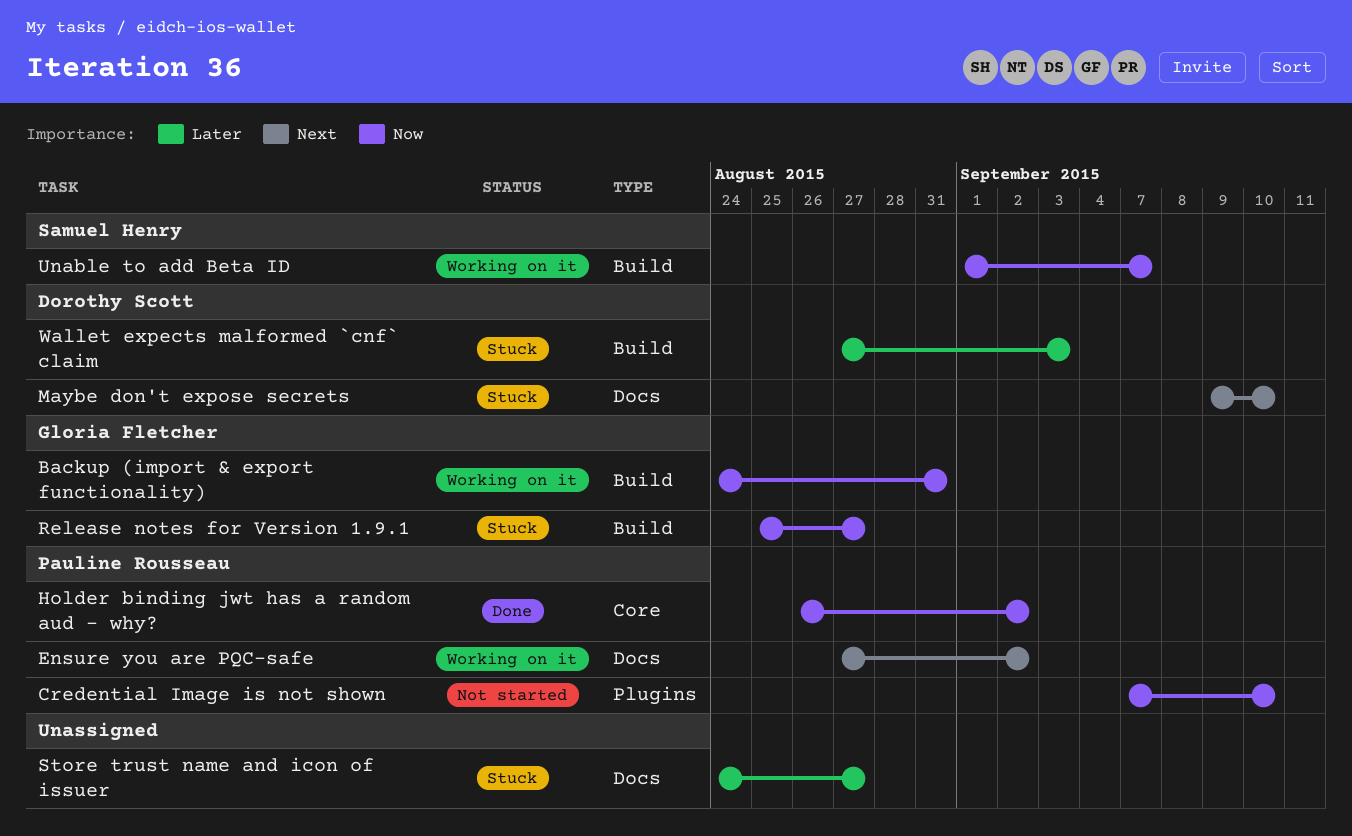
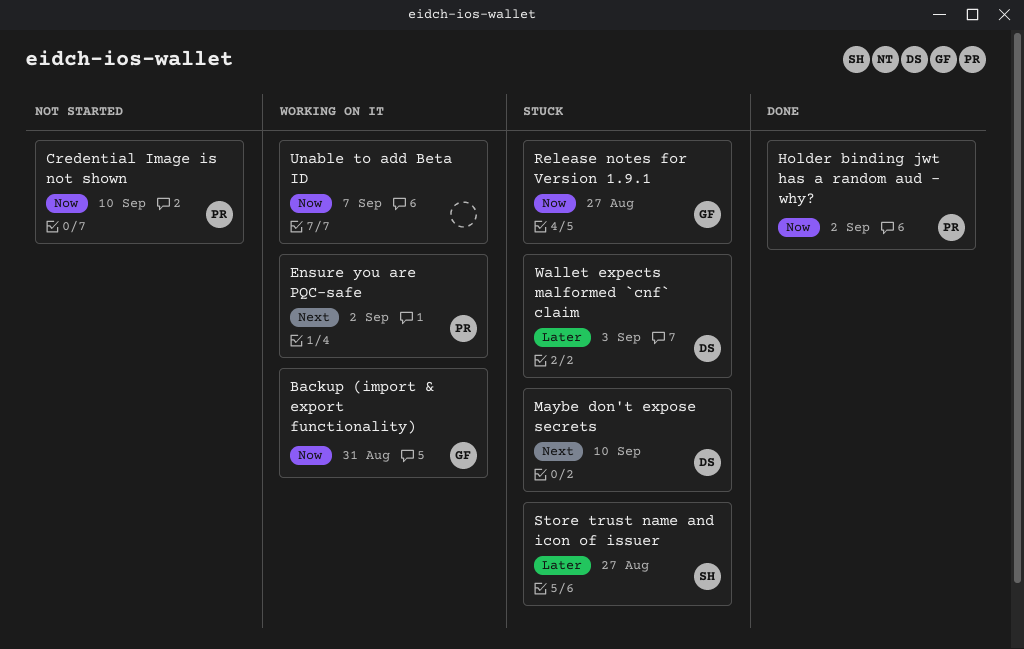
Store trust name and icon of issuer, owner: none -> Samuel Henry
Unable to add Beta ID, owner: Samuel Henry -> none

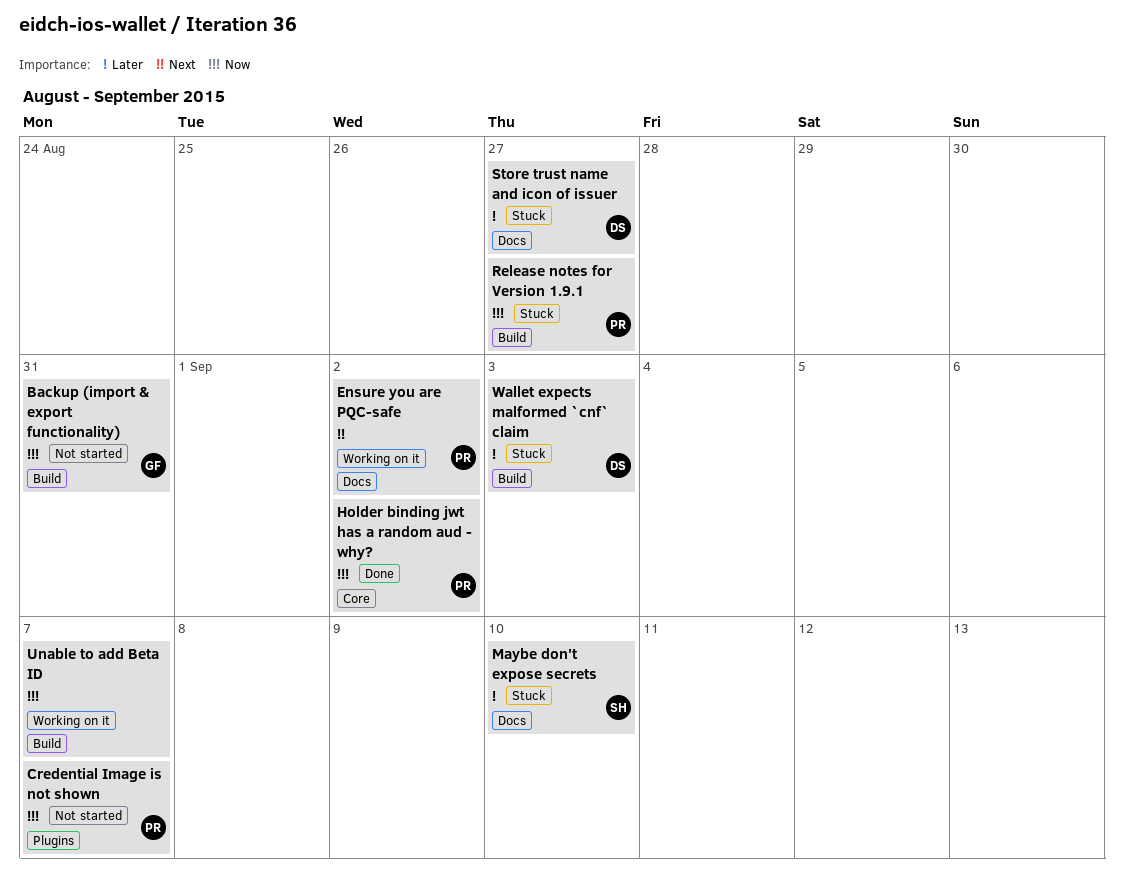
Backup (import & export functionality), status: Working on it -> Not started
Credential Image is not shown, due: Sep 10 -> Sep 7
Maybe don't expose secrets, owner: DS -> SH
Maybe don't expose secrets, priority: Next -> Later
Release notes for Version 1.9.1, owner: GF -> PR
Store trust name and icon of issuer, owner: SH -> DS

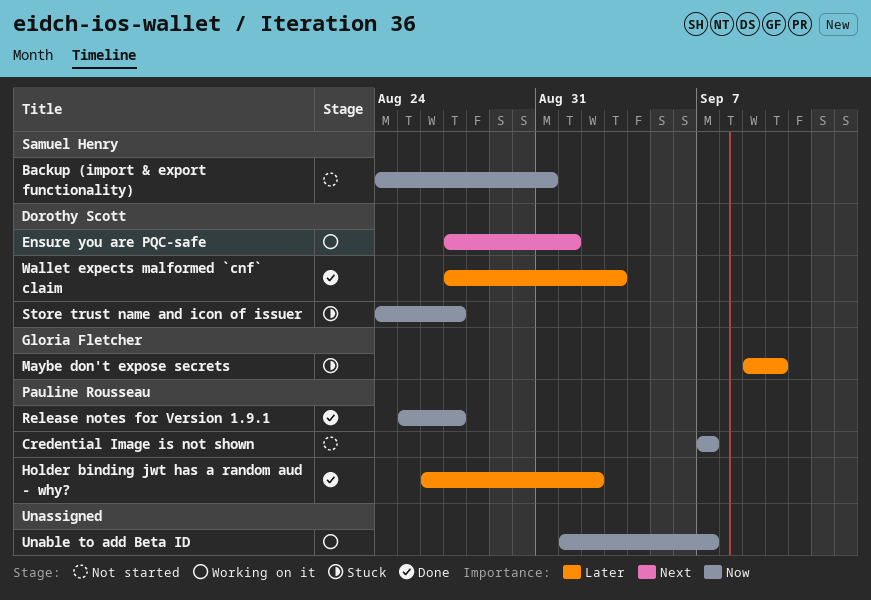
Backup (import & export functionality), owner: Gloria Fletcher -> Samuel Henry
Ensure you are PQC-safe, owner: Pauline Rousseau -> Dorothy Scott
Ensure you are PQC-safe, due: Sep 2 -> Sep 1
Holder binding jwt has a random aud - why?, priority: Now -> Later
Maybe don't expose secrets, owner: Samuel Henry -> Gloria Fletcher
Release notes for Version 1.9.1, status: Stuck -> Done
Store trust name and icon of issuer, priority: Later -> Now
Wallet expects malformed `cnf` claim, status: Stuck -> Done

